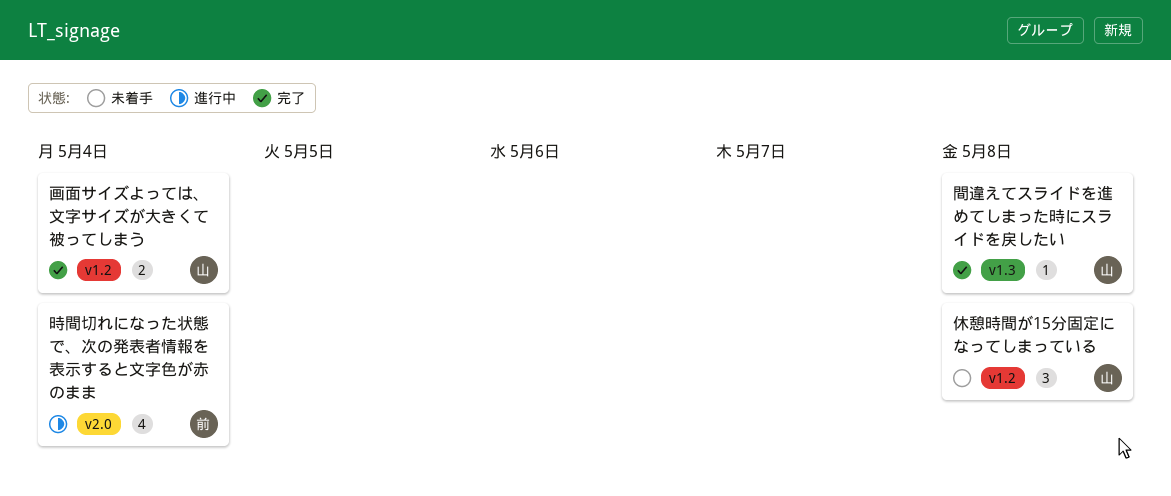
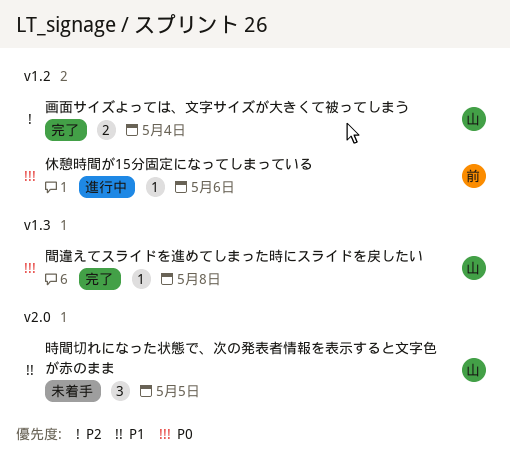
休憩時間が15分固定になってしまっている, status: 未着手 -> 進行中
休憩時間が15分固定になってしまっている, owner: 山 -> 前
休憩時間が15分固定になってしまっている, estimate: 3 -> 1
休憩時間が15分固定になってしまっている, due: May 8 -> May 6
時間切れになった状態で、次の発表者情報を表示すると文字色が赤のまま, status: 進行中 -> 未着手
時間切れになった状態で、次の発表者情報を表示すると文字色が赤のまま, owner: 前 -> 山
時間切れになった状態で、次の発表者情報を表示すると文字色が赤のまま, estimate: 4 -> 3
時間切れになった状態で、次の発表者情報を表示すると文字色が赤のまま, due: May 4 -> May 5

